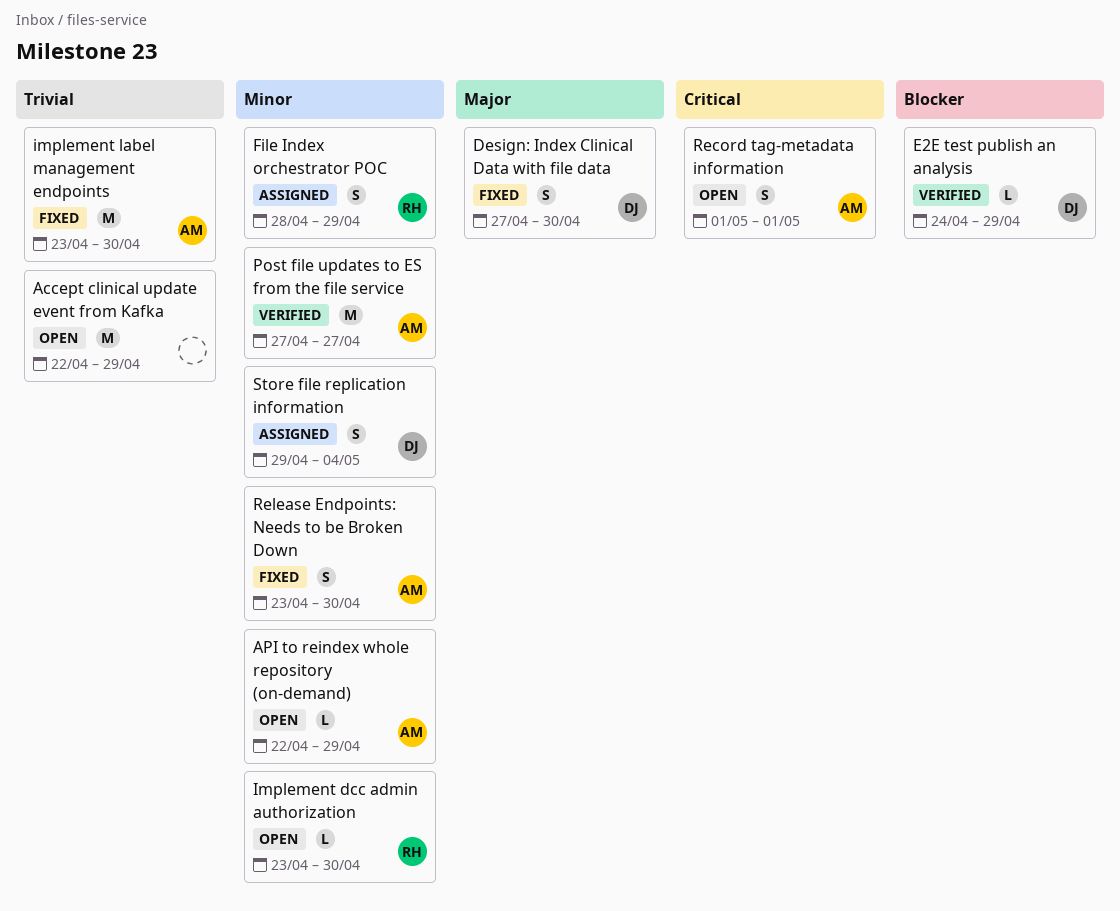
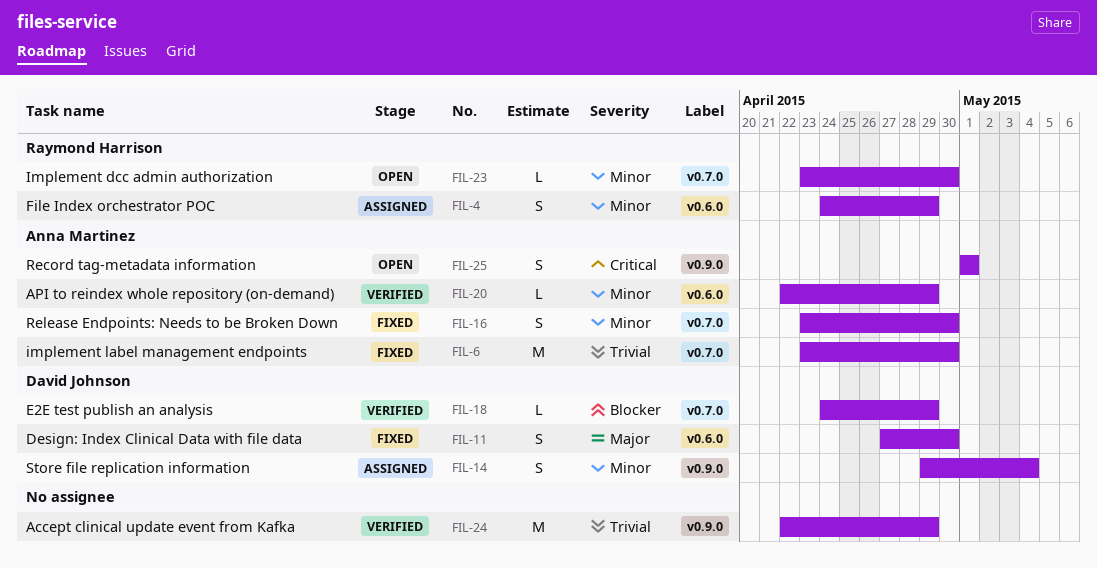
Accept clinical update event from Kafka, status: Open -> Verified
API to reindex whole repository (on-demand), status: Open -> Verified
File Index orchestrator POC, start: Apr 28 -> Apr 24
Post file updates to ES from the file service: present -> none

